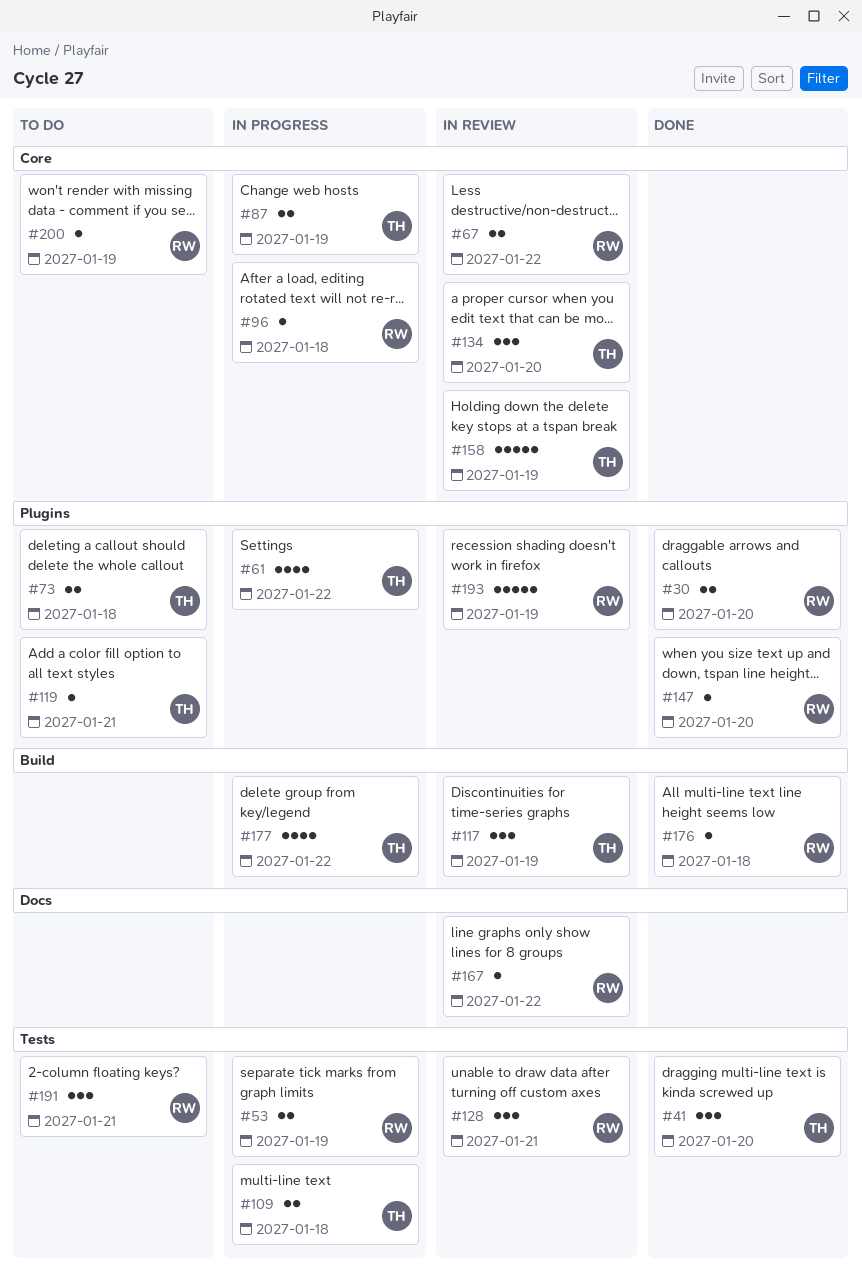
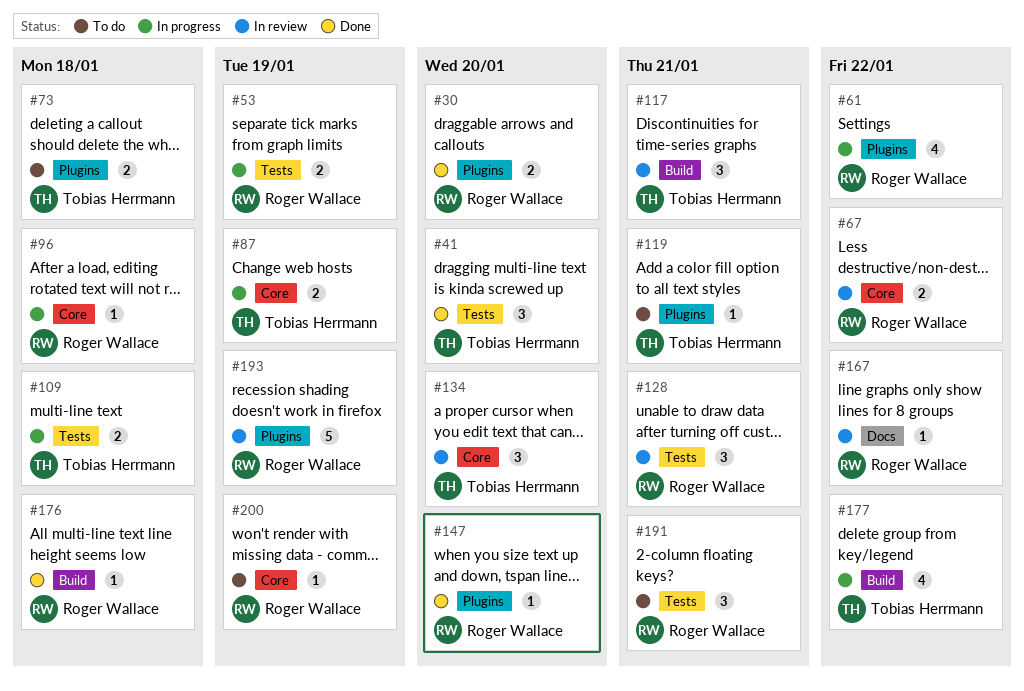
#61, owner: Tobias Herrmann -> Roger Wallace
#117, due: Jan 19 -> Jan 21
#158: present -> none

